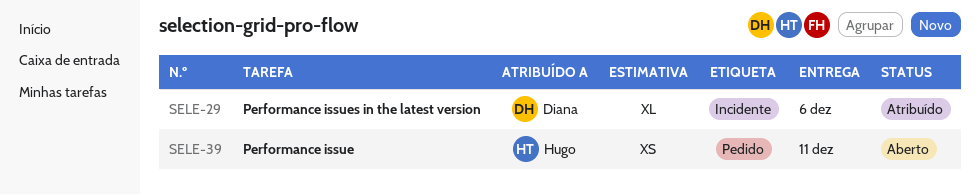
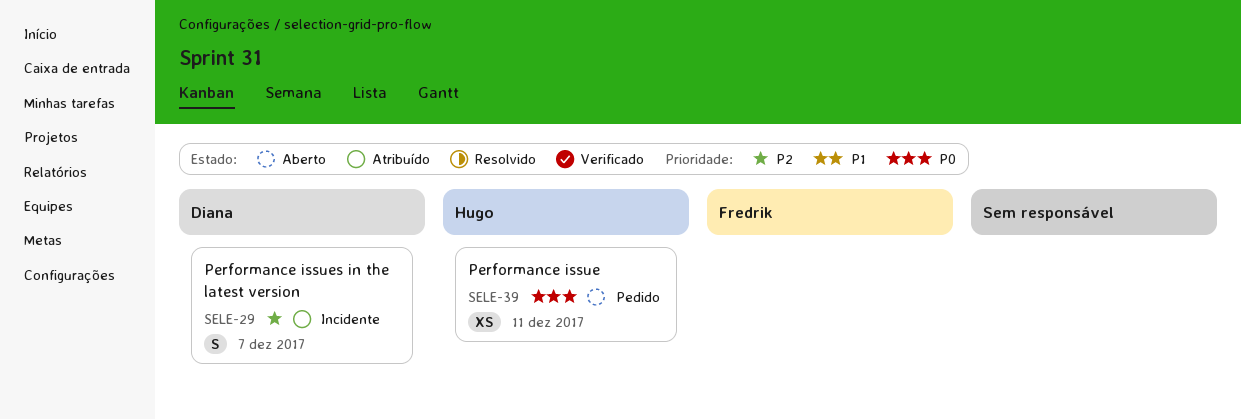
SELE-29, estimate: XL -> S
SELE-29, due: Dec 6 -> Dec 7

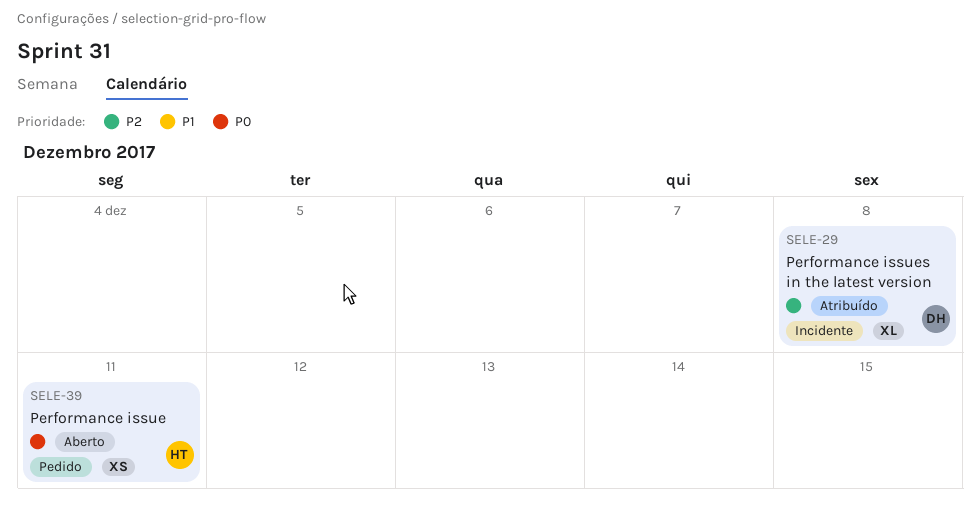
SELE-29, estimate: S -> XL
SELE-29, due: Dec 7 -> Dec 8

